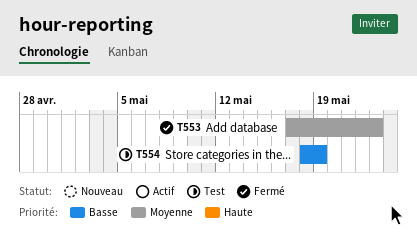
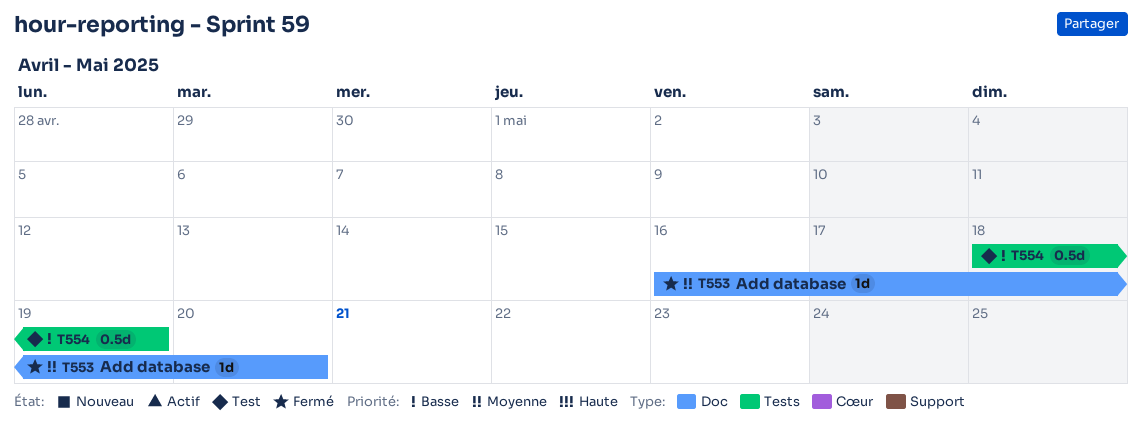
T553, start: May 17 -> May 16
T553, due: May 23 -> May 20

